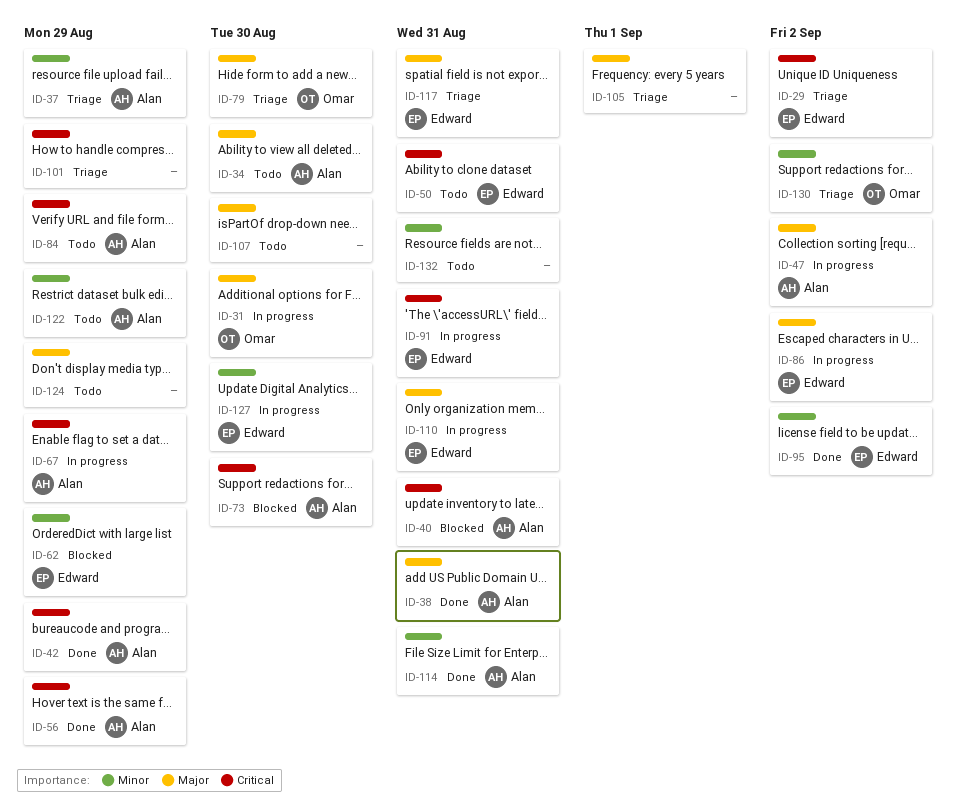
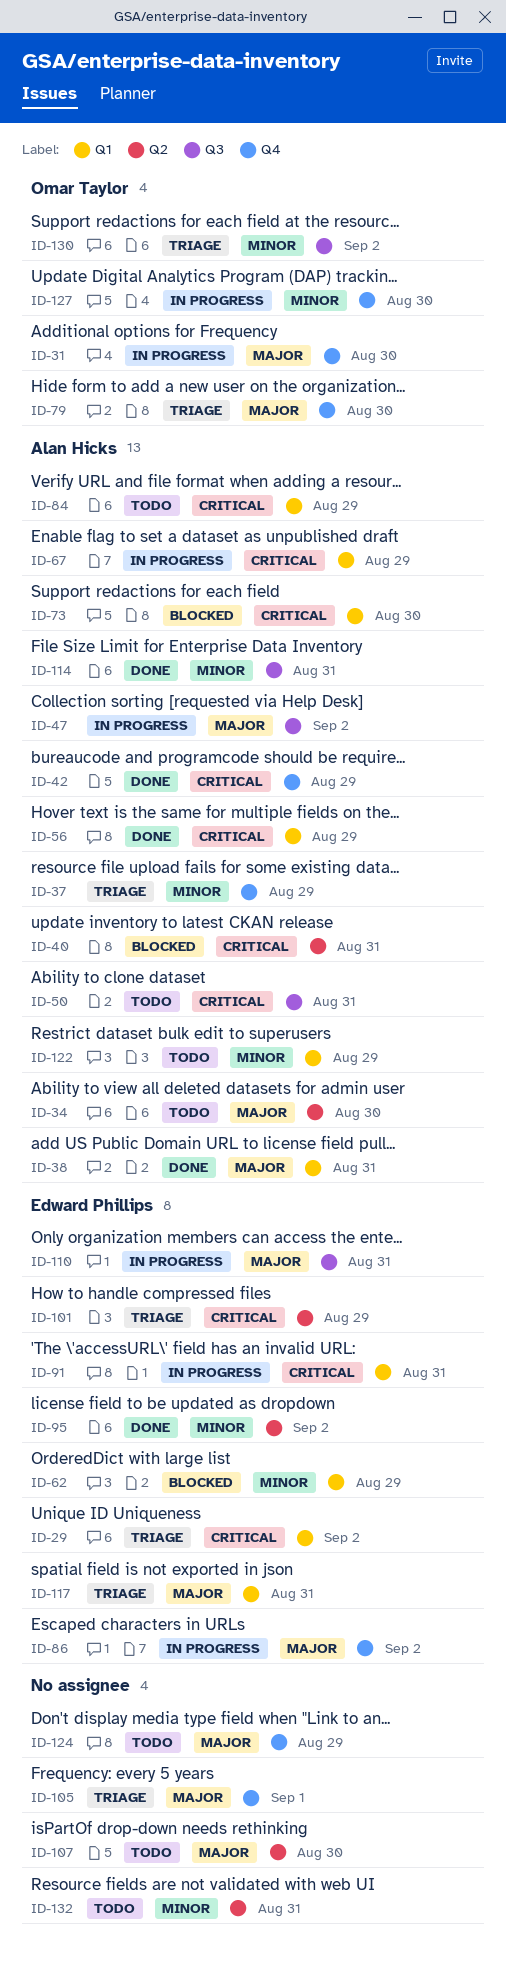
ID-50, owner: Edward Phillips -> Alan Hicks
ID-101, owner: none -> Edward Phillips
ID-127, owner: Edward Phillips -> Omar Taylor

